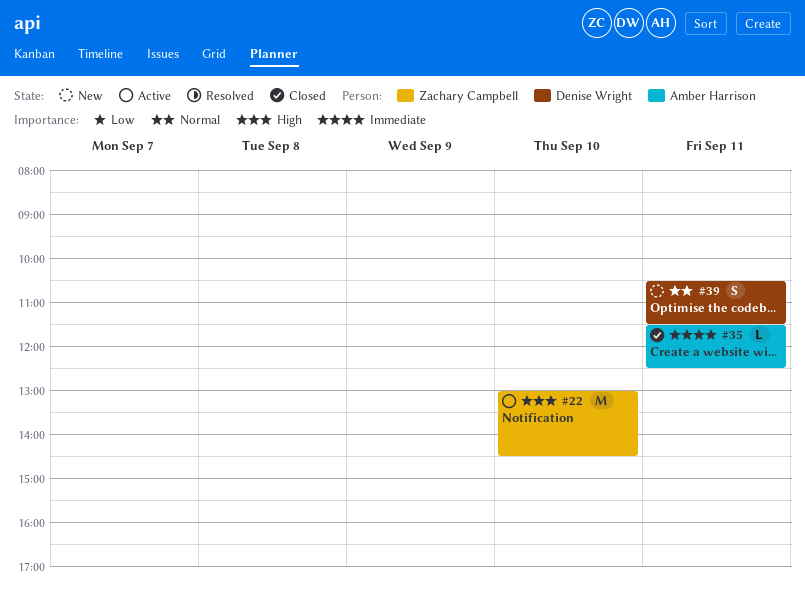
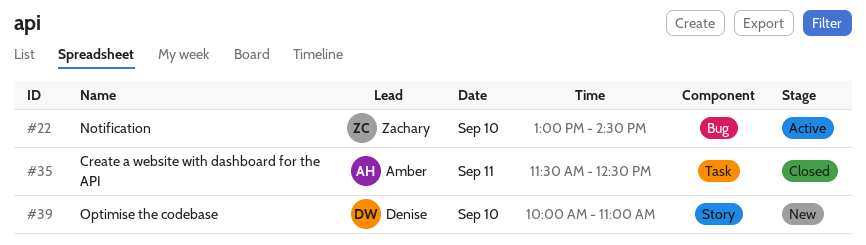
#39, day: Sep 11 -> Sep 10
#39, begins: 10:30 -> 10:00
#39, ends: 11:30 -> 11:00

